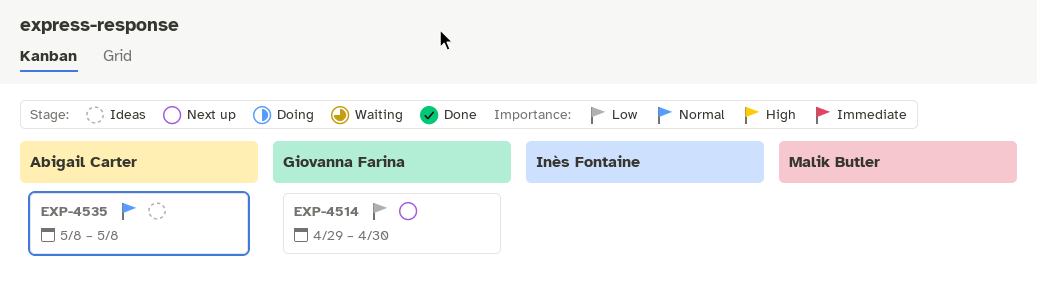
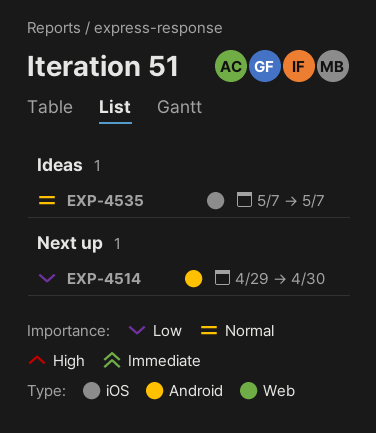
EXP-4535, start: May 8 -> May 7
EXP-4535, due: May 8 -> May 7

